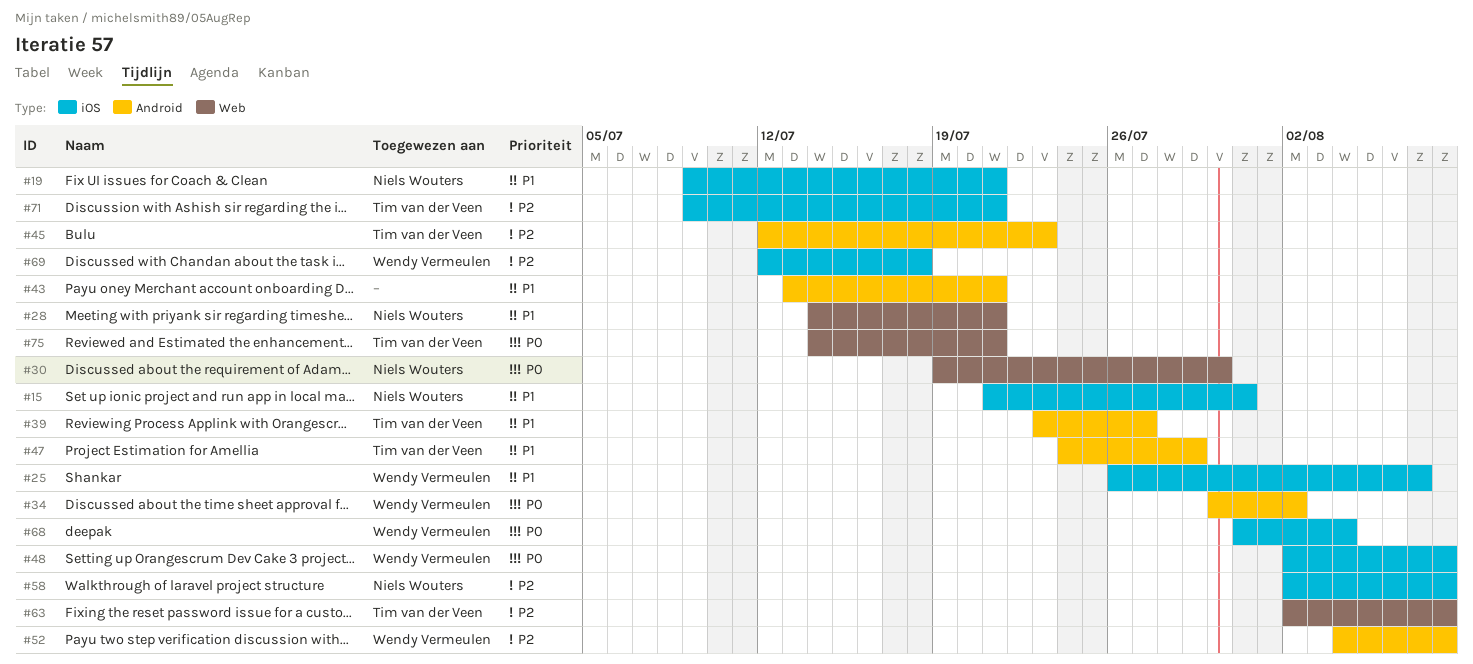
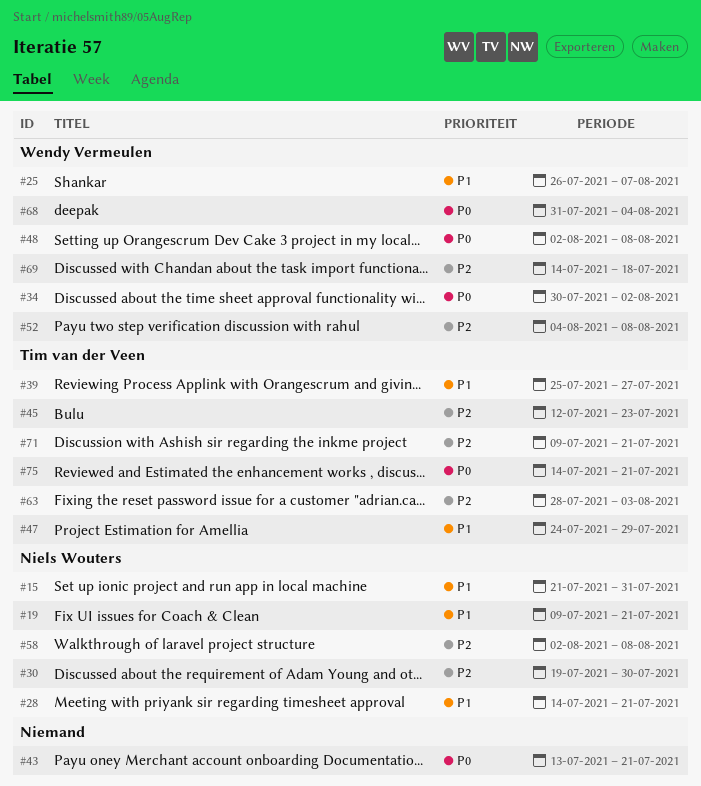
#30, priority: P0 -> P2
#39, start: Jul 23 -> Jul 25
#43, priority: P1 -> P0
#63, start: Aug 2 -> Jul 28
#63, due: Aug 8 -> Aug 3
#69, start: Jul 12 -> Jul 14

